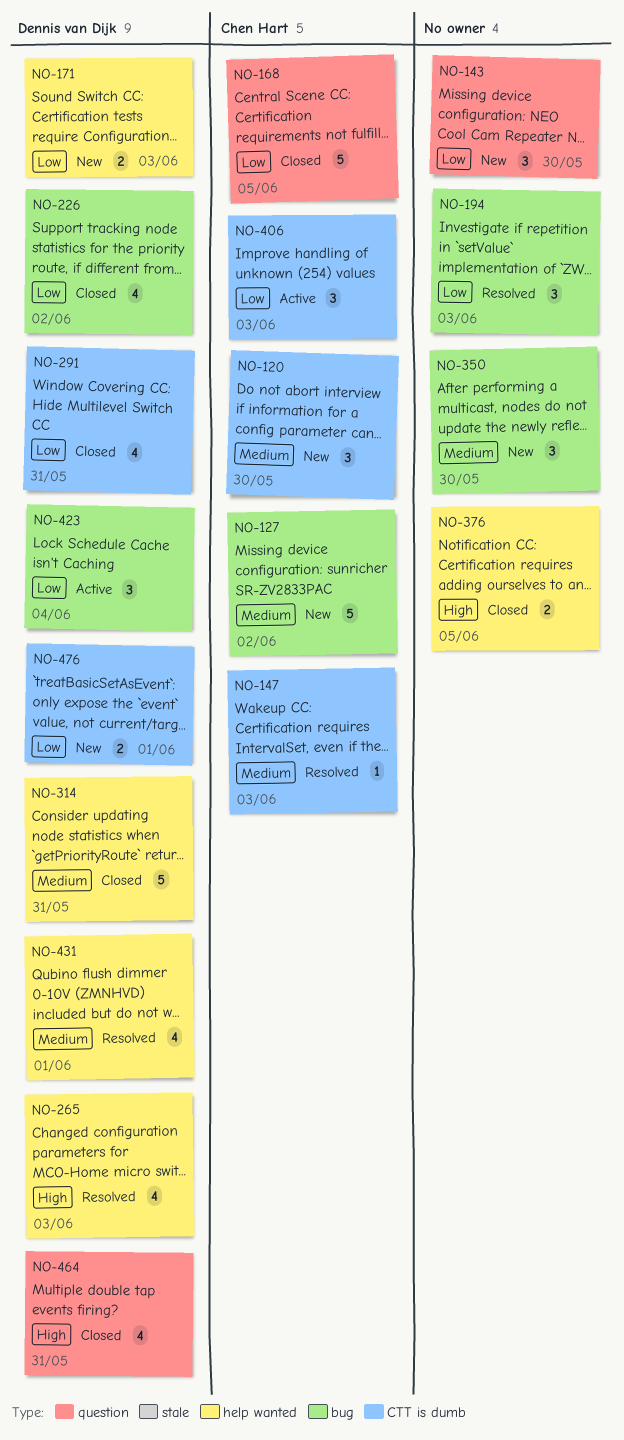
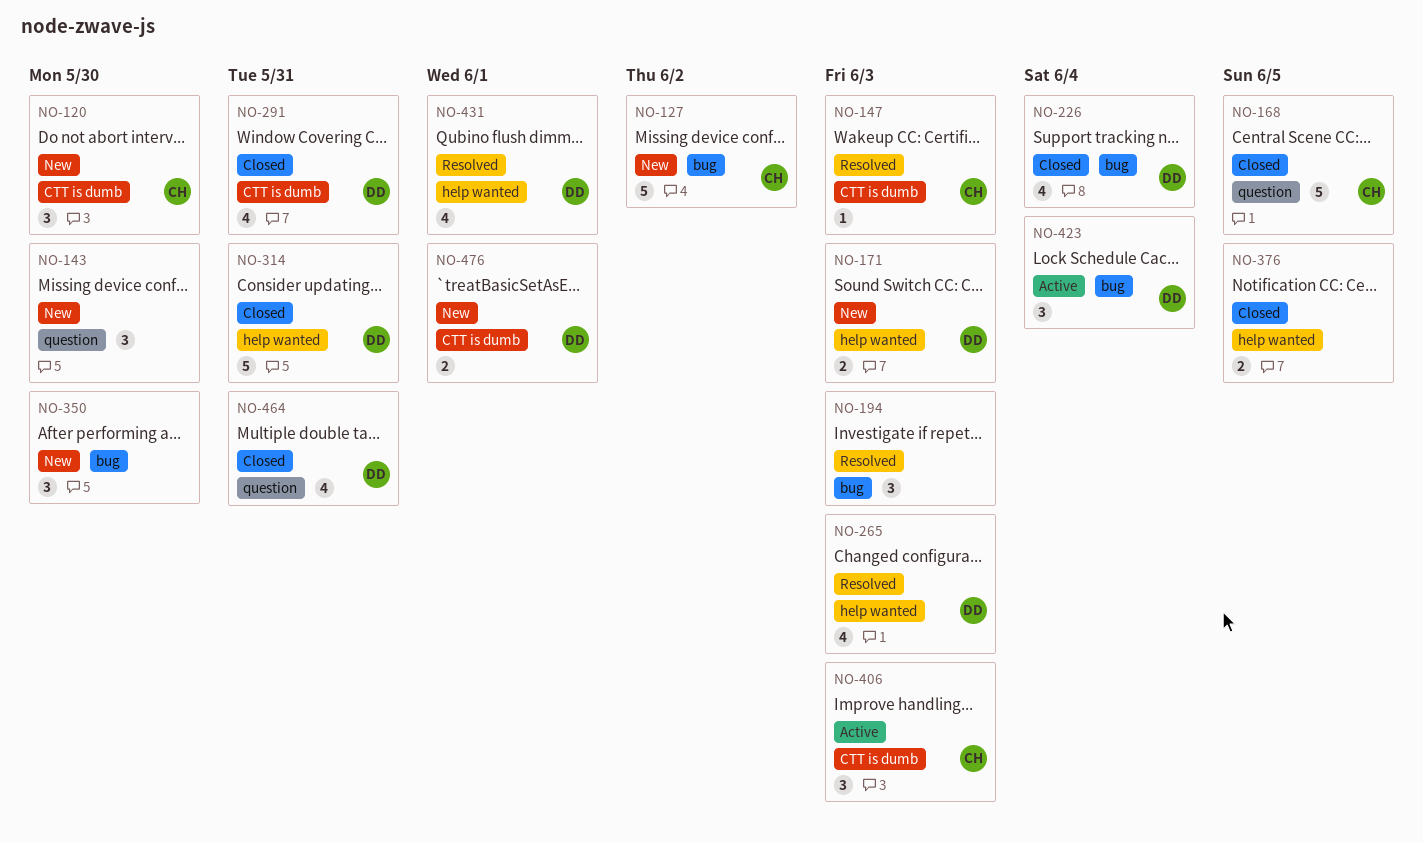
NO-226, due: Jun 2 -> Jun 4

